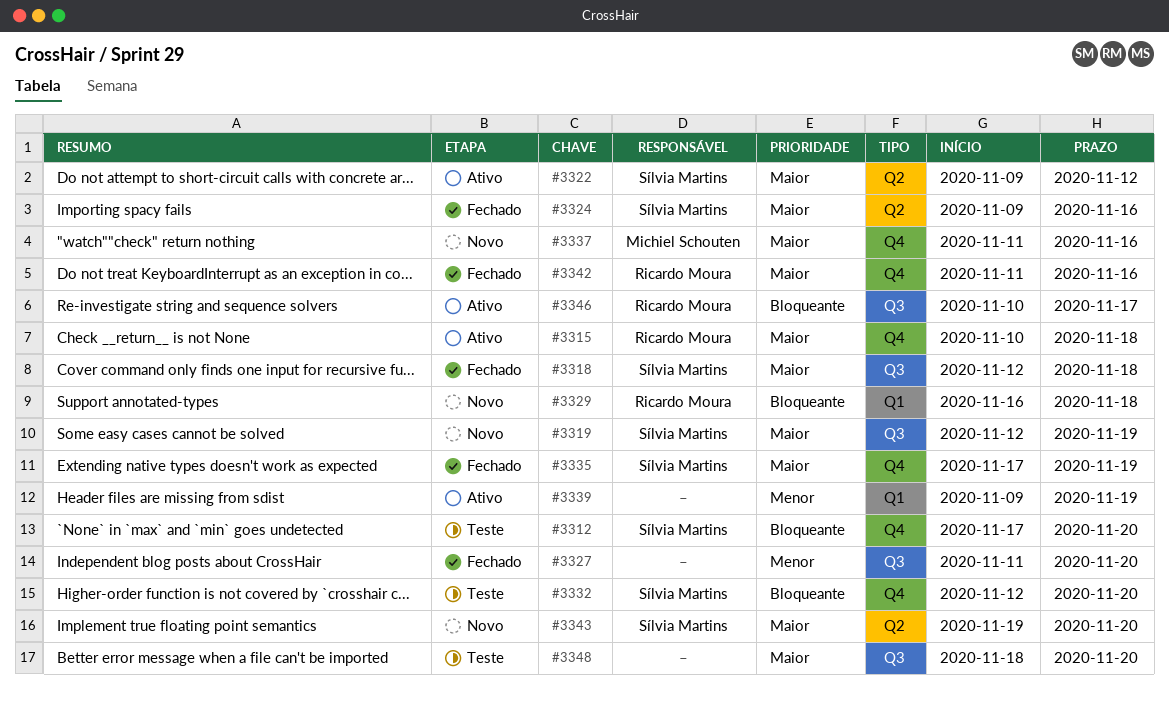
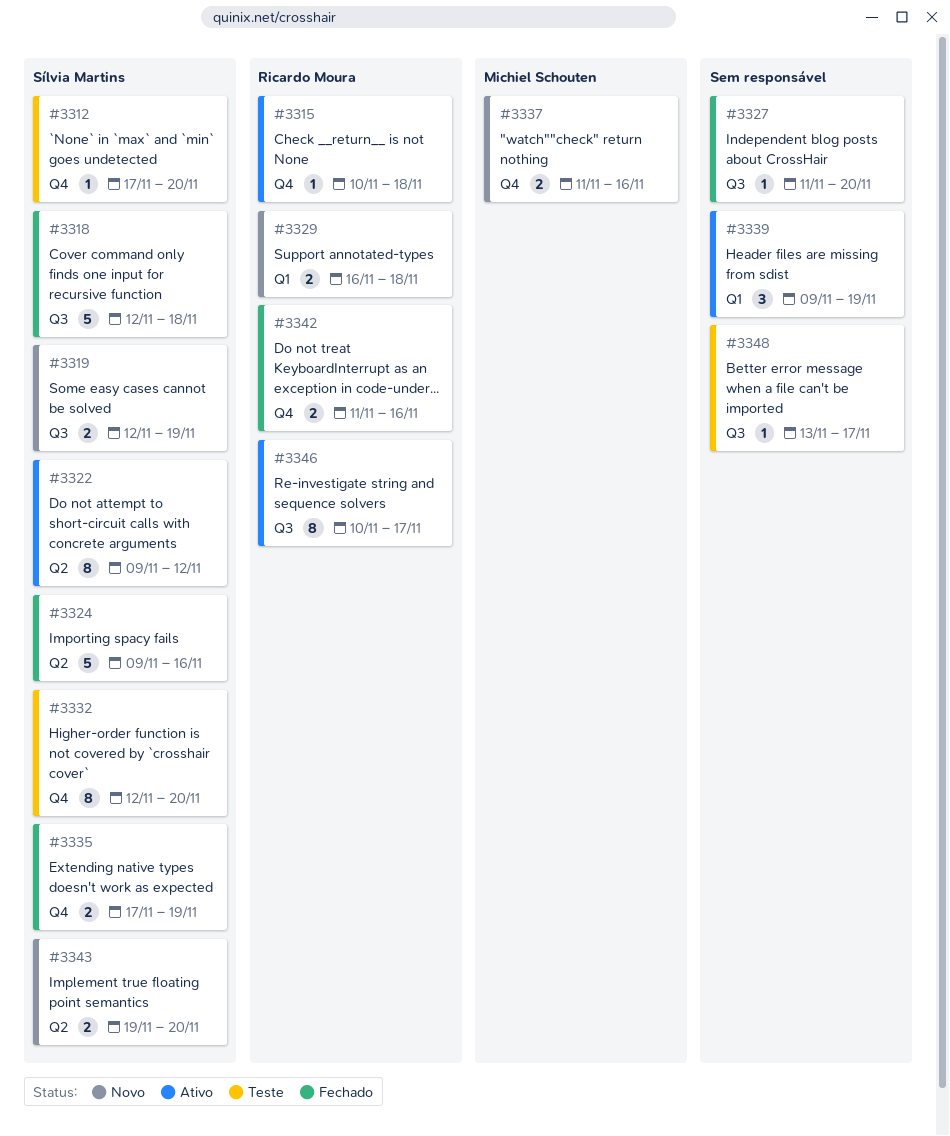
#3348, start: Nov 18 -> Nov 13
#3348, due: Nov 20 -> Nov 17

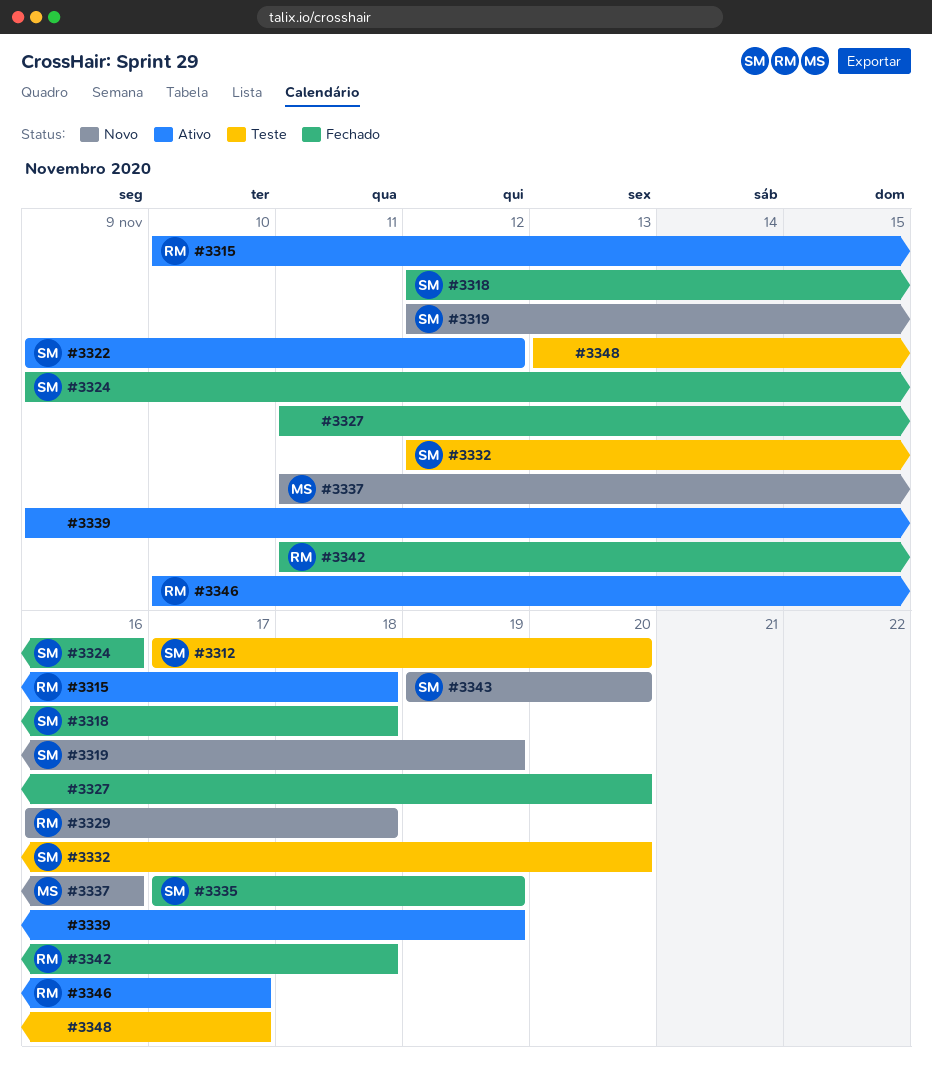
#3342, due: Nov 16 -> Nov 18

